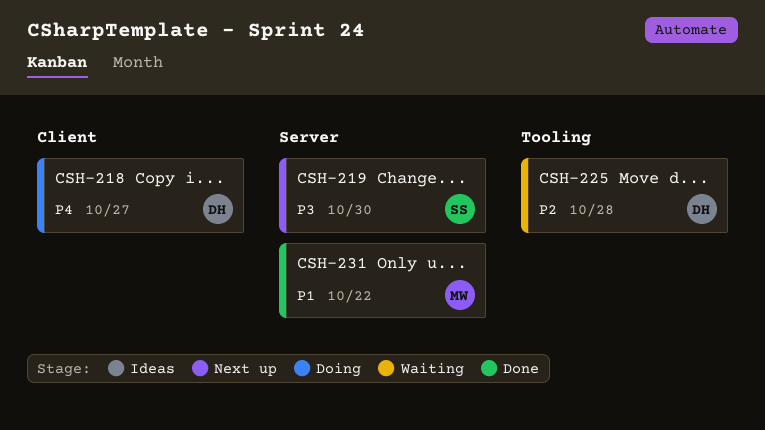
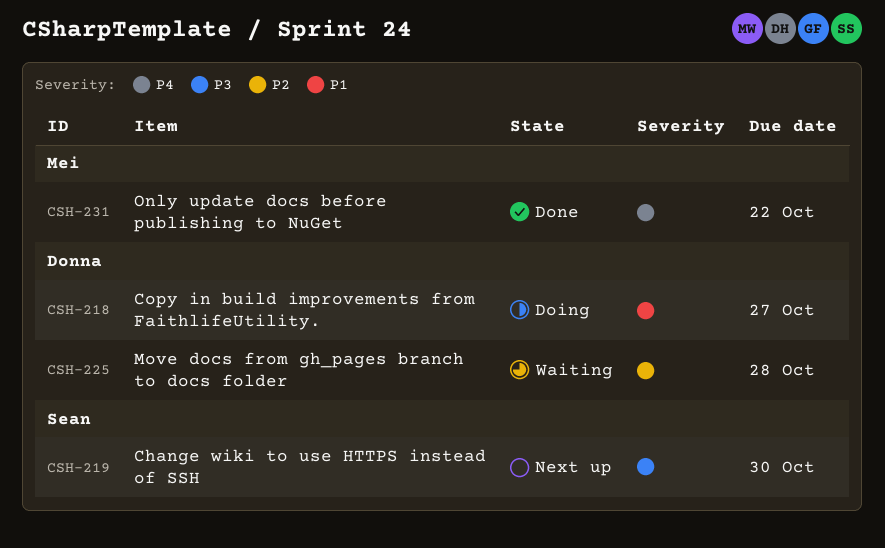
CSH-218, priority: P4 -> P1
CSH-231, priority: P1 -> P4

